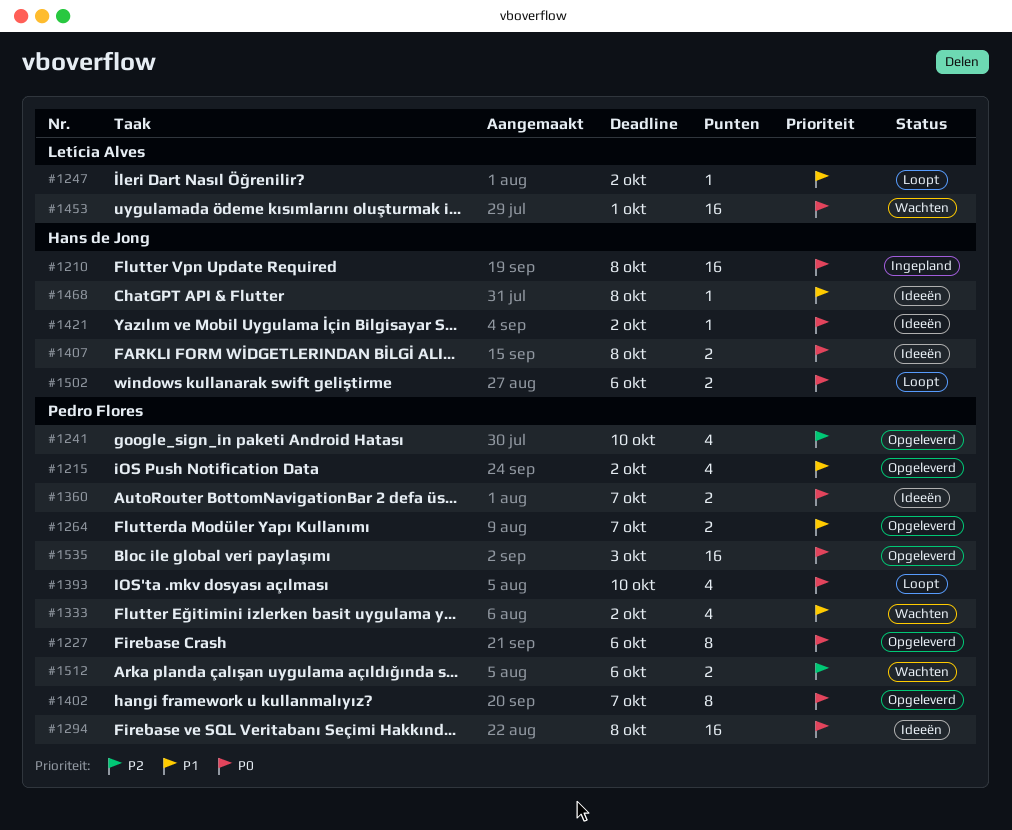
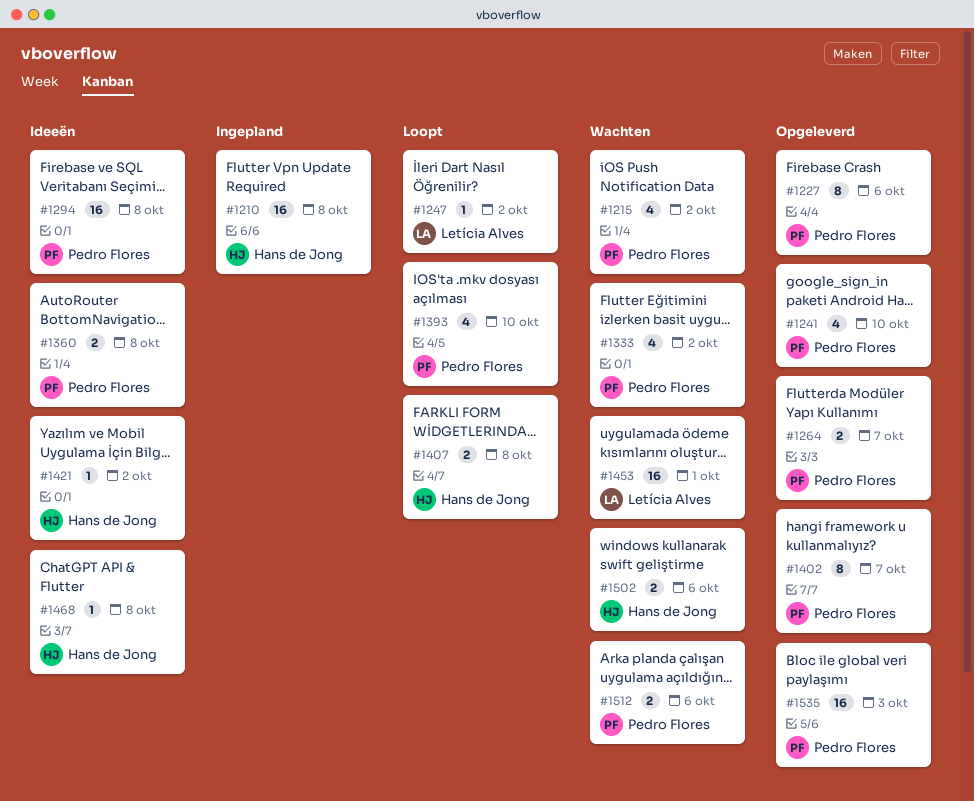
#1215, status: Opgeleverd -> Wachten
#1360, due: Oct 7 -> Oct 8
#1407, status: Ideeën -> Loopt
#1502, status: Loopt -> Wachten

